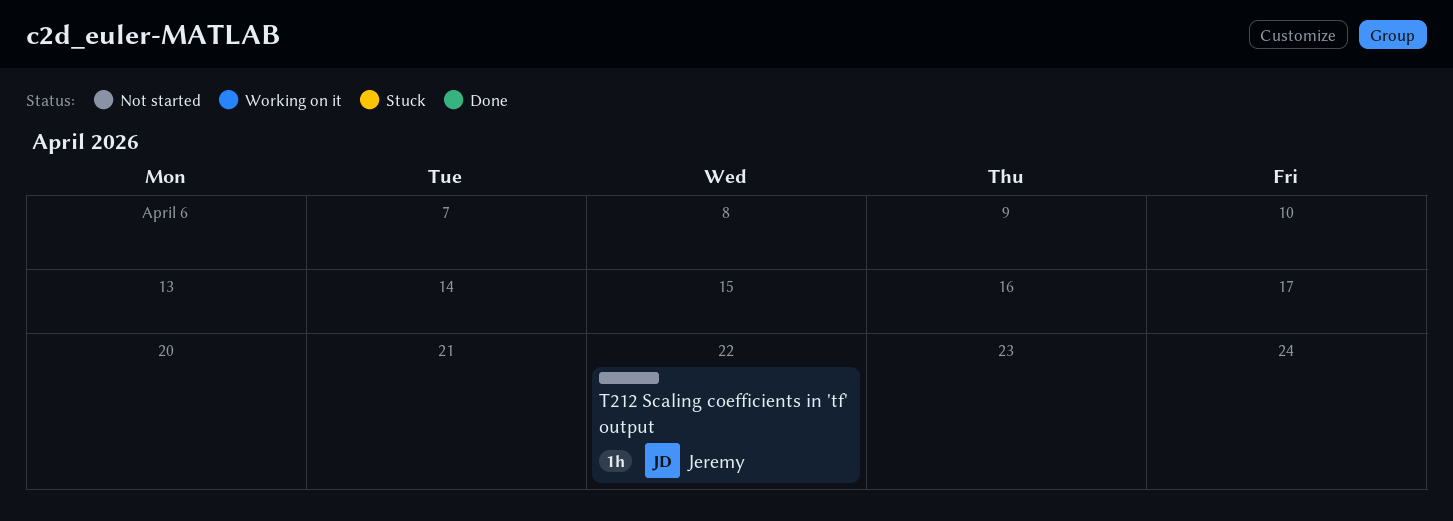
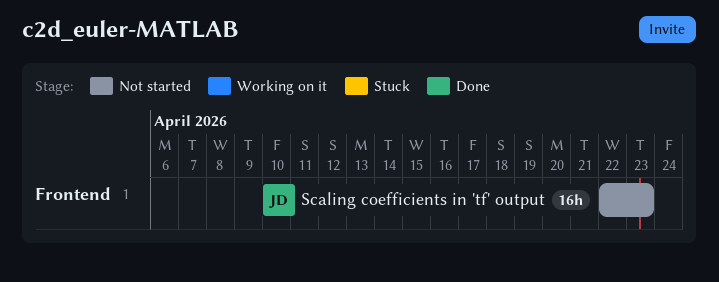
Scaling coefficients in 'tf' output, estimate: 1h -> 16h
Scaling coefficients in 'tf' output, due: Apr 22 -> Apr 23

